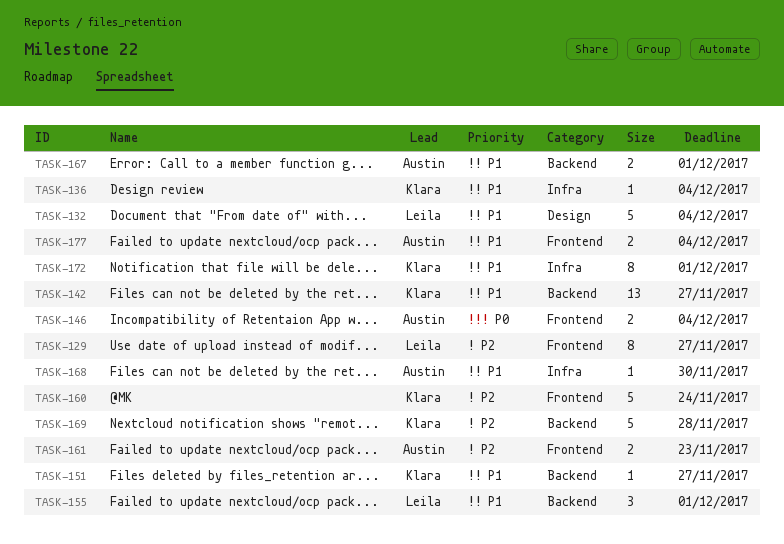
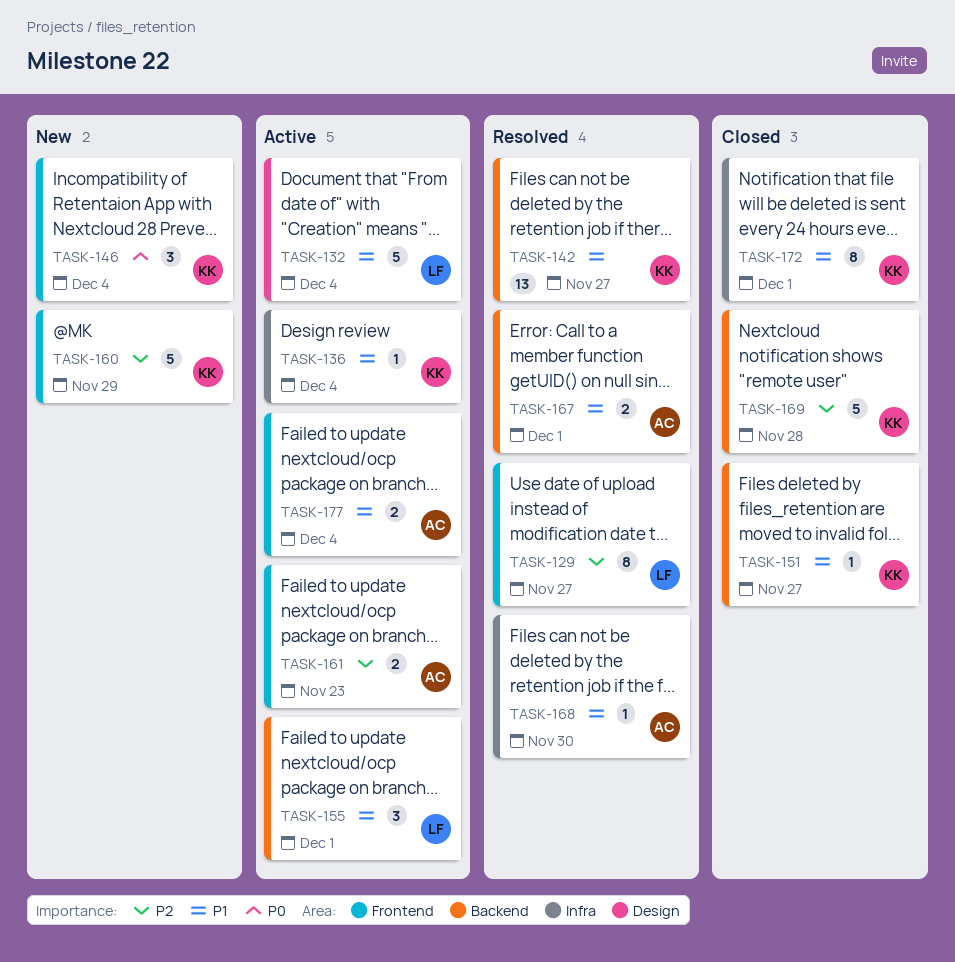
TASK-146, owner: Austin -> Klara
TASK-146, estimate: 2 -> 3
TASK-160, due: Nov 24 -> Nov 29

